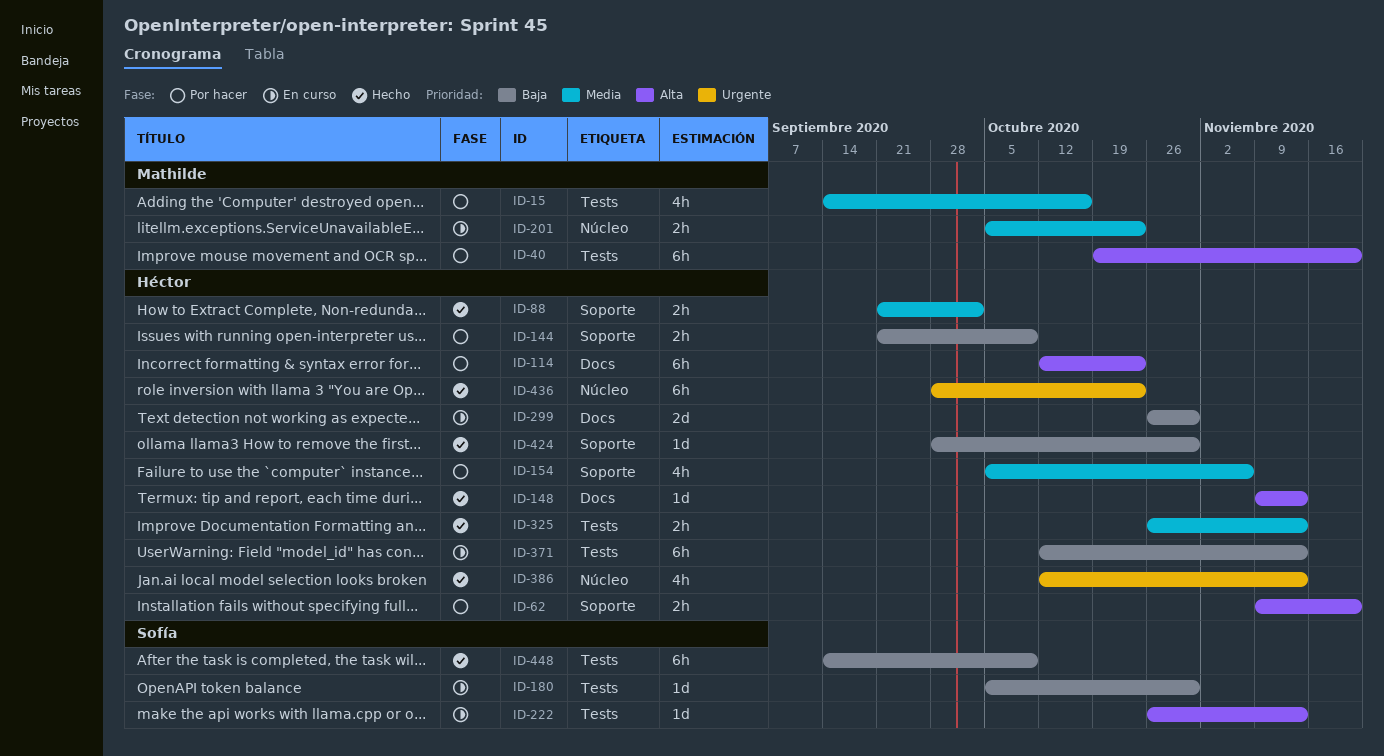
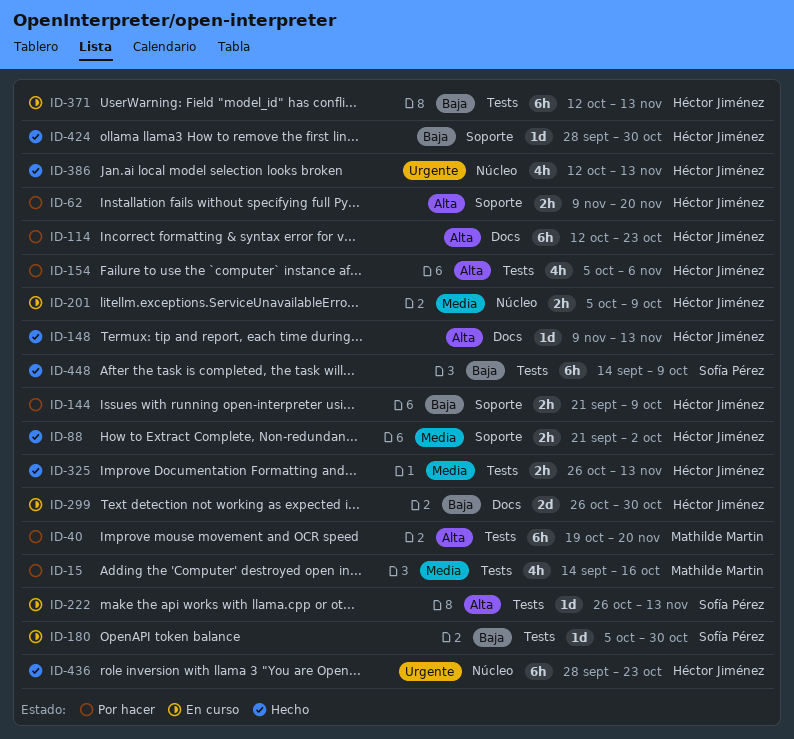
ID-154, priority: Media -> Alta
ID-154, label: Soporte -> Tests
ID-201, owner: Mathilde Martin -> Héctor Jiménez
ID-201, due: Oct 23 -> Oct 9

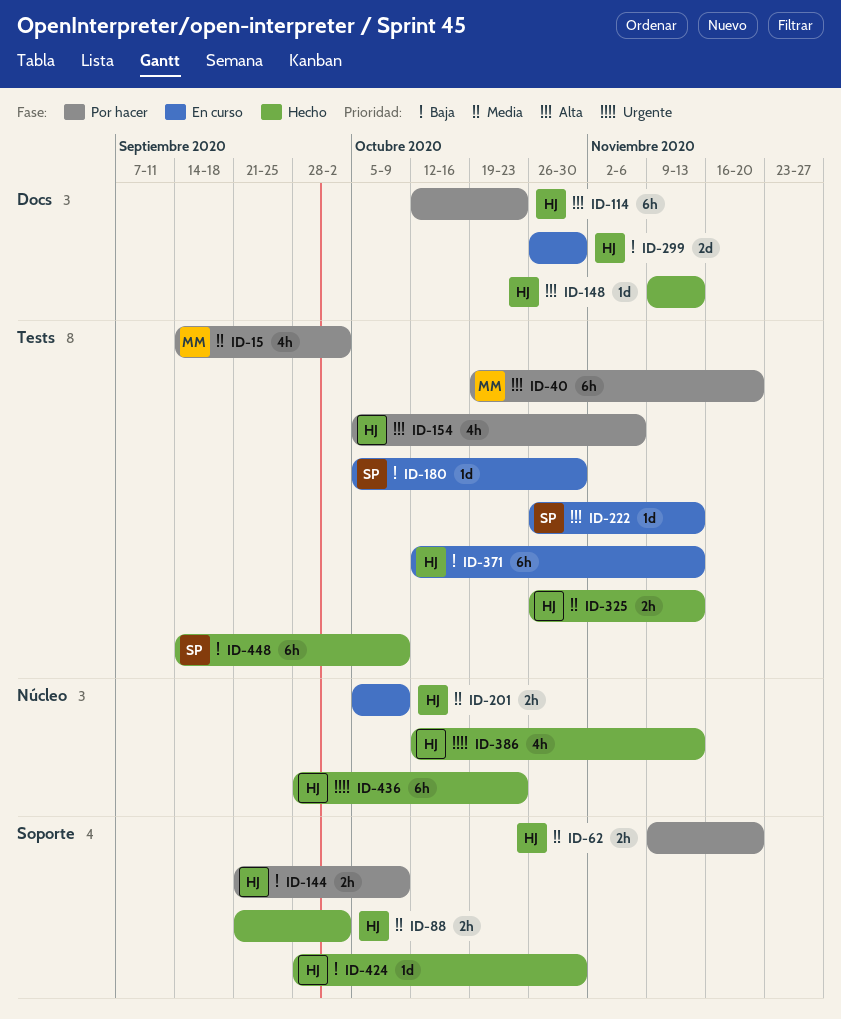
ID-15, due: Oct 16 -> Oct 2
ID-62, priority: Alta -> Media

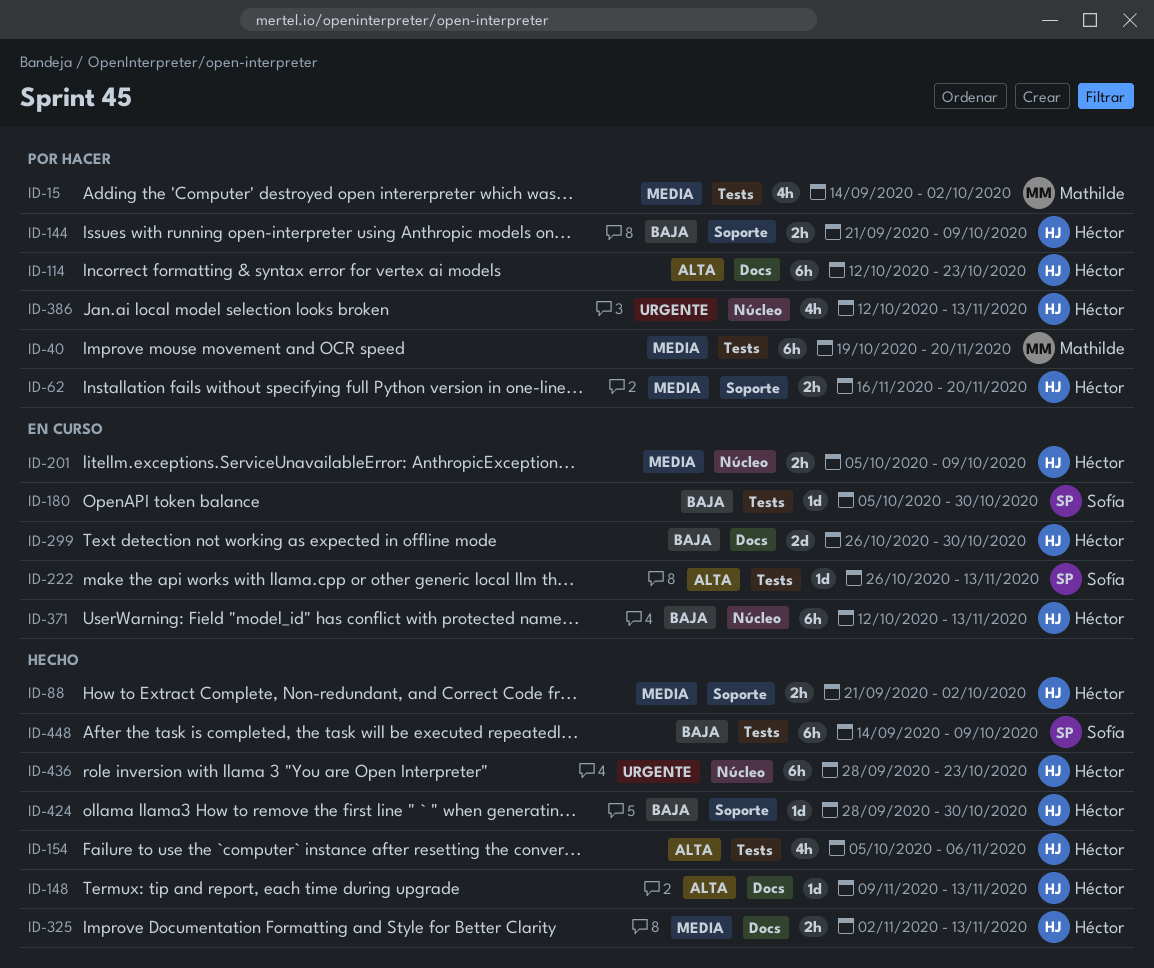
ID-40, priority: Alta -> Media
ID-62, start: Nov 9 -> Nov 16
ID-154, status: Por hacer -> Hecho
ID-325, label: Tests -> Docs
ID-325, start: Oct 26 -> Nov 2
ID-371, label: Tests -> Núcleo
ID-386, status: Hecho -> Por hacer

